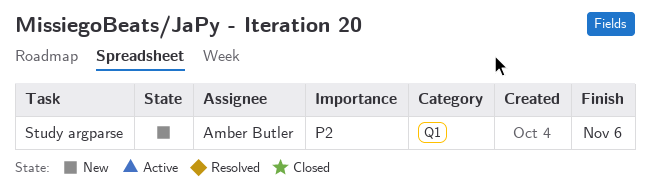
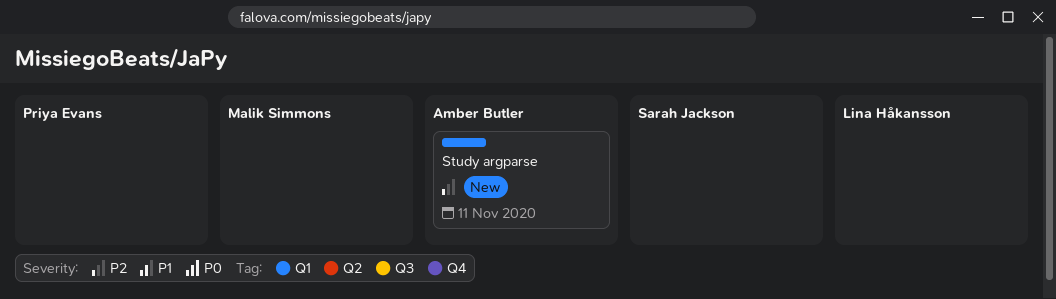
Study argparse, due: Nov 6 -> Nov 11

